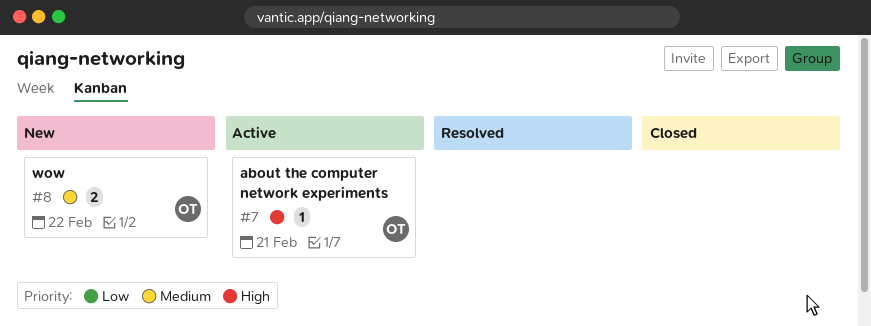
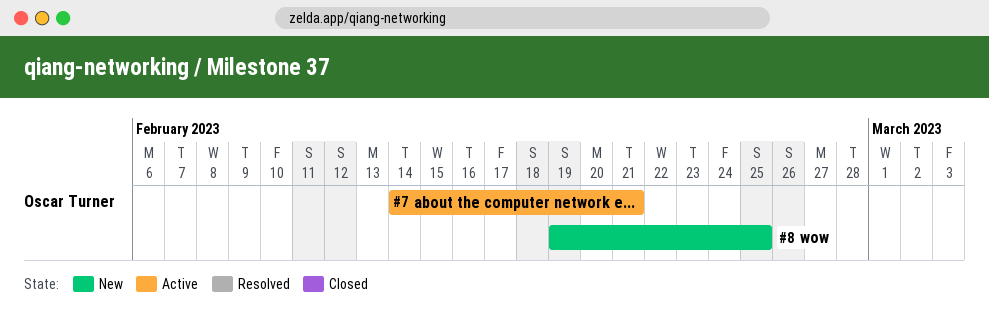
#8, due: Feb 22 -> Feb 25

